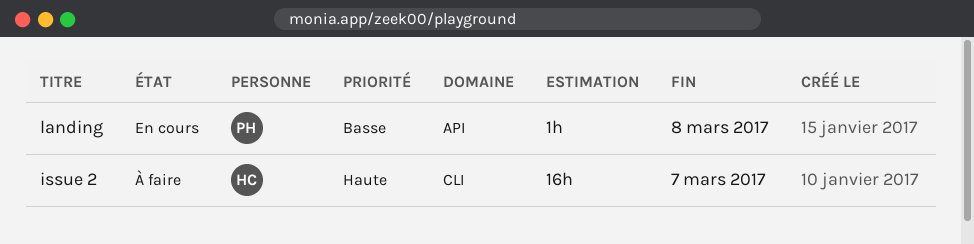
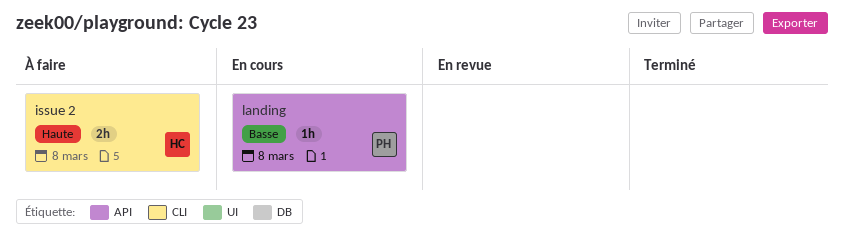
issue 2, estimate: 16h -> 2h
issue 2, due: Mar 7 -> Mar 8

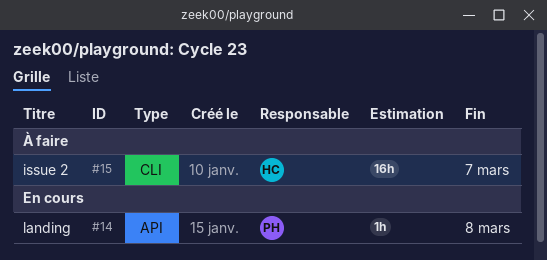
issue 2, estimate: 2h -> 16h
issue 2, due: Mar 8 -> Mar 7

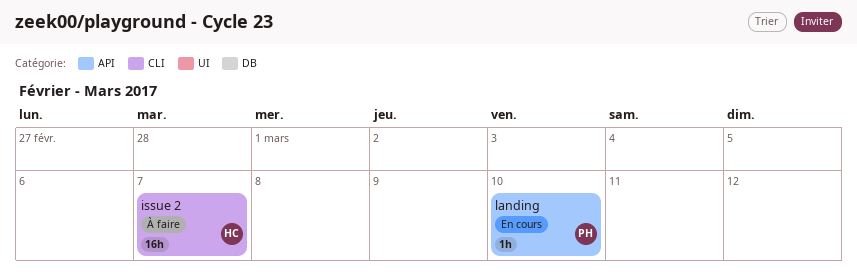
landing, due: Mar 8 -> Mar 10

